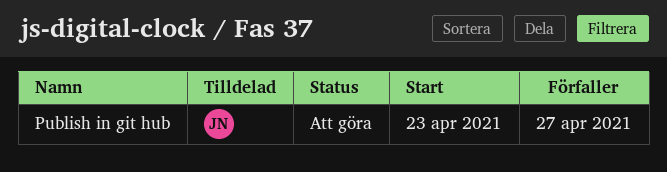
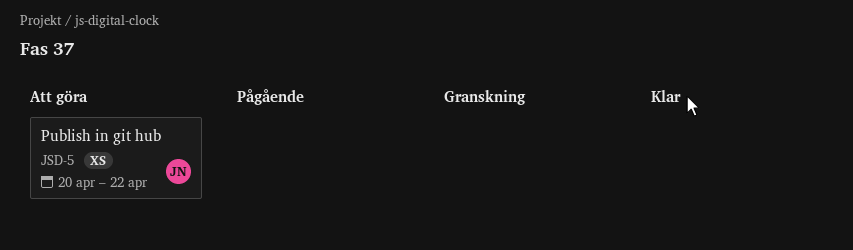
Publish in git hub, start: Apr 23 -> Apr 20
Publish in git hub, due: Apr 27 -> Apr 22

